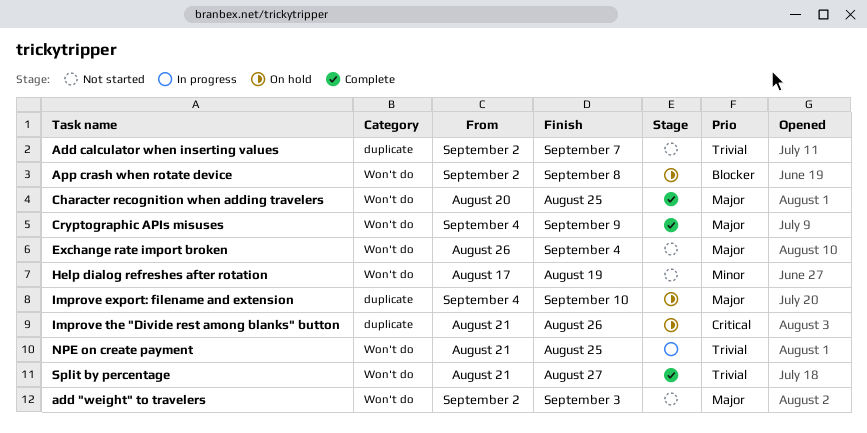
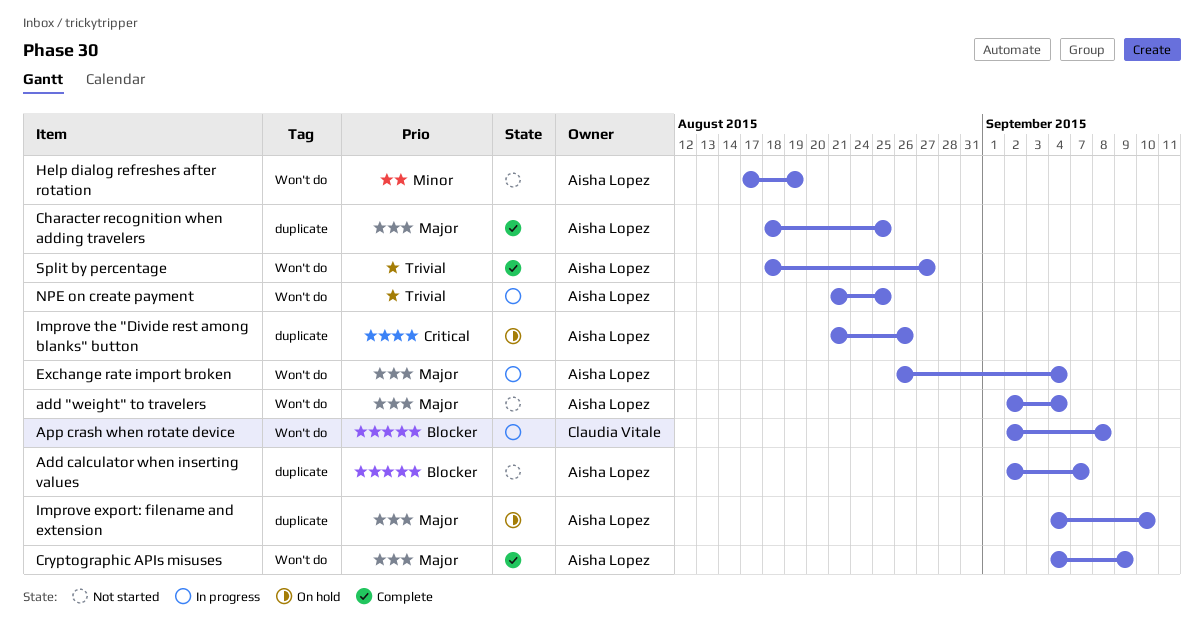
add "weight" to travelers, due: Sep 3 -> Sep 4
Add calculator when inserting values, priority: Trivial -> Blocker
App crash when rotate device, status: On hold -> In progress
Character recognition when adding travelers, label: Won't do -> duplicate
Character recognition when adding travelers, start: Aug 20 -> Aug 18
Exchange rate import broken, status: Not started -> In progress
Split by percentage, start: Aug 21 -> Aug 18

